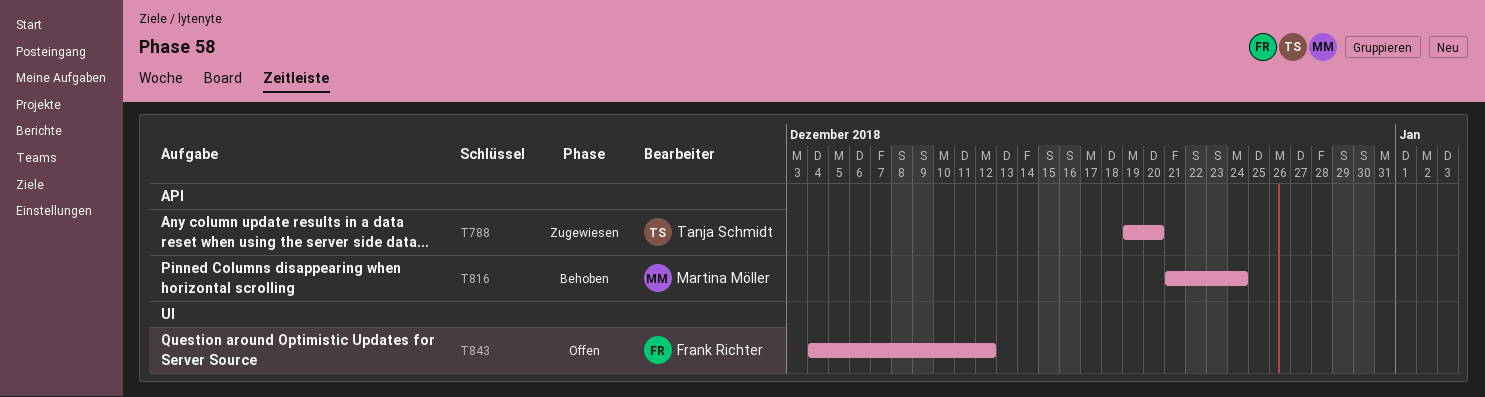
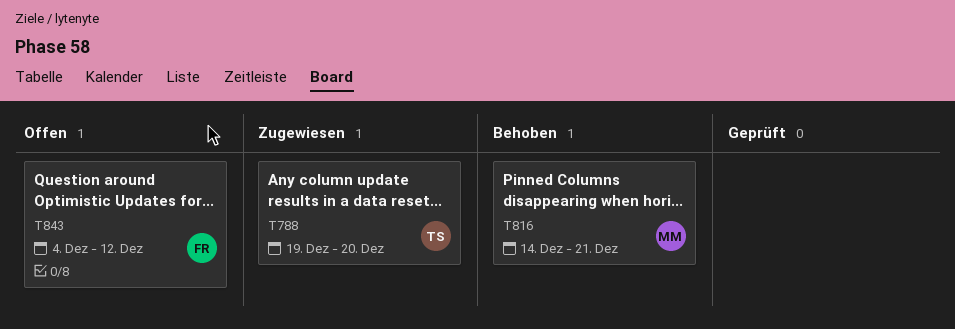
T816, start: Dec 21 -> Dec 14
T816, due: Dec 24 -> Dec 21

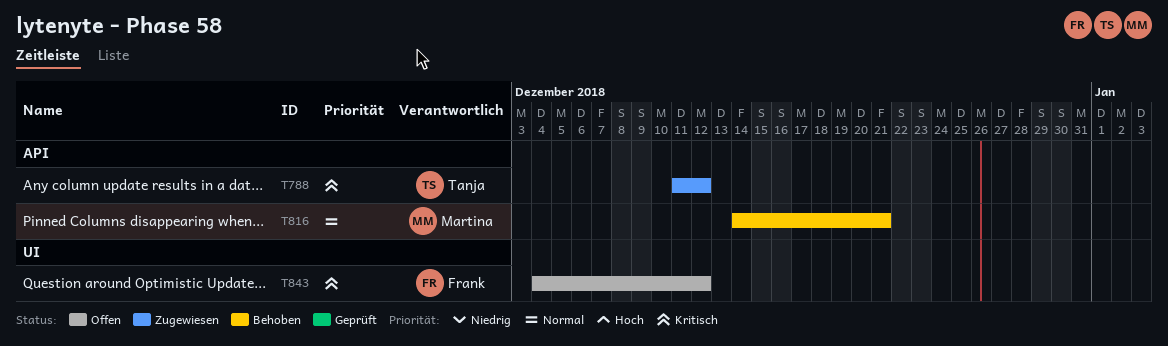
T788, start: Dec 19 -> Dec 11
T788, due: Dec 20 -> Dec 12

